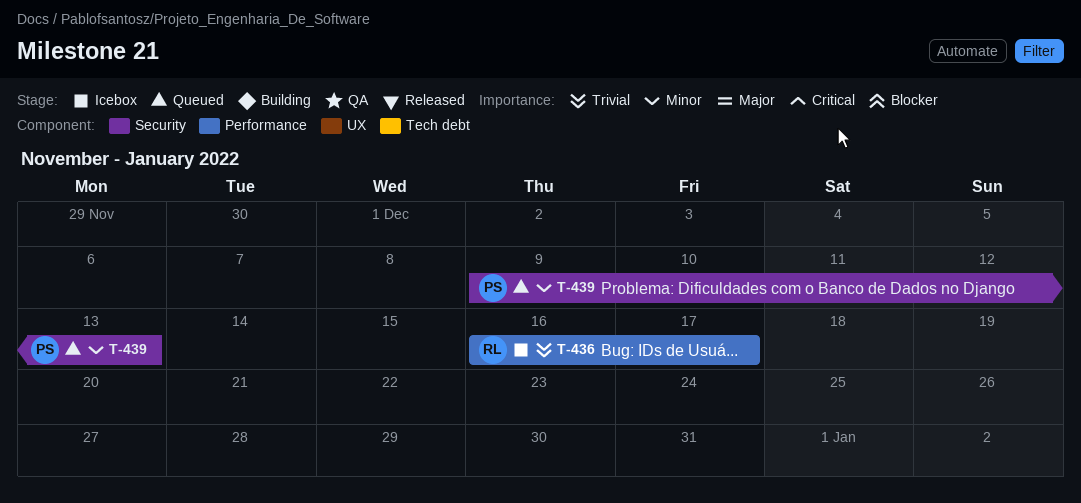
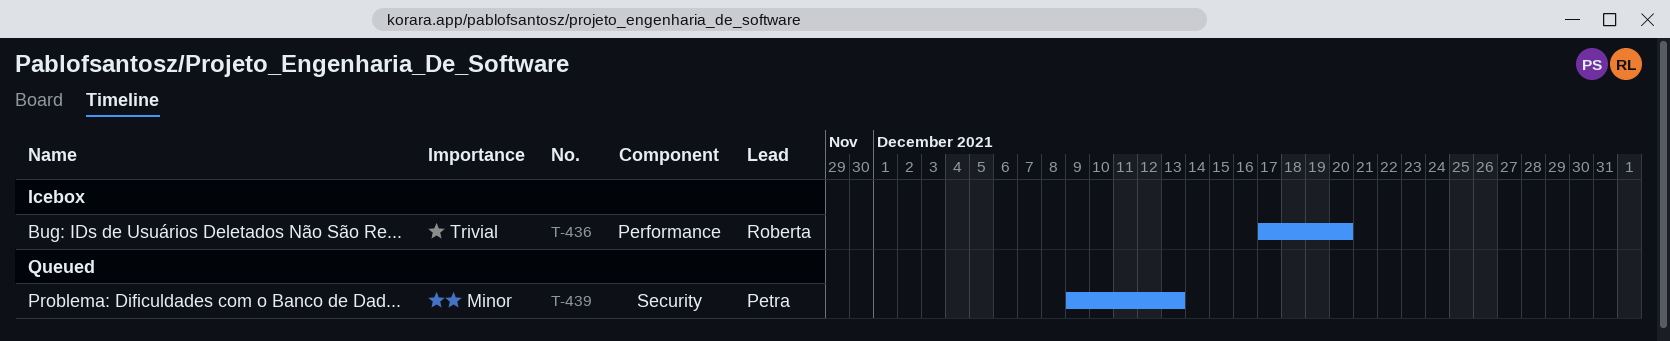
T-436, start: Dec 16 -> Dec 17
T-436, due: Dec 17 -> Dec 20

